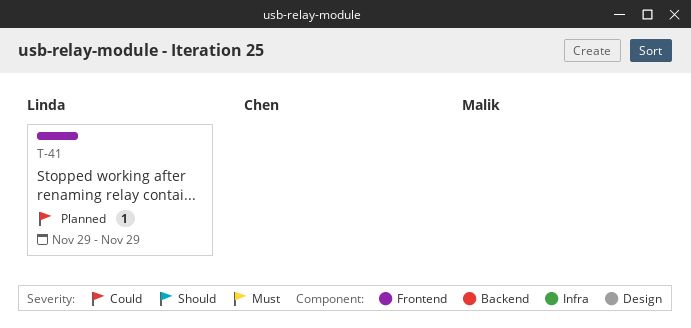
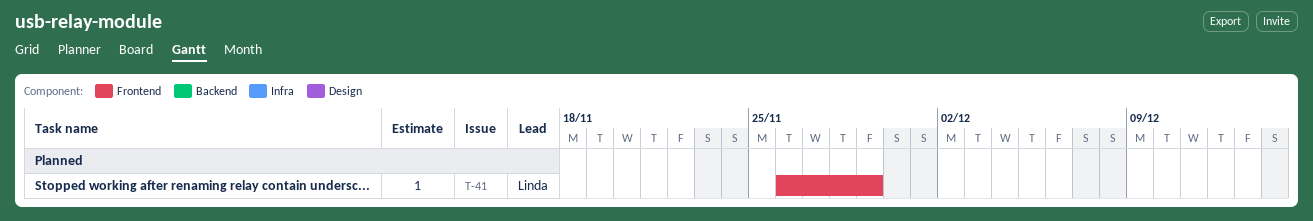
T-41, start: Nov 29 -> Nov 26

